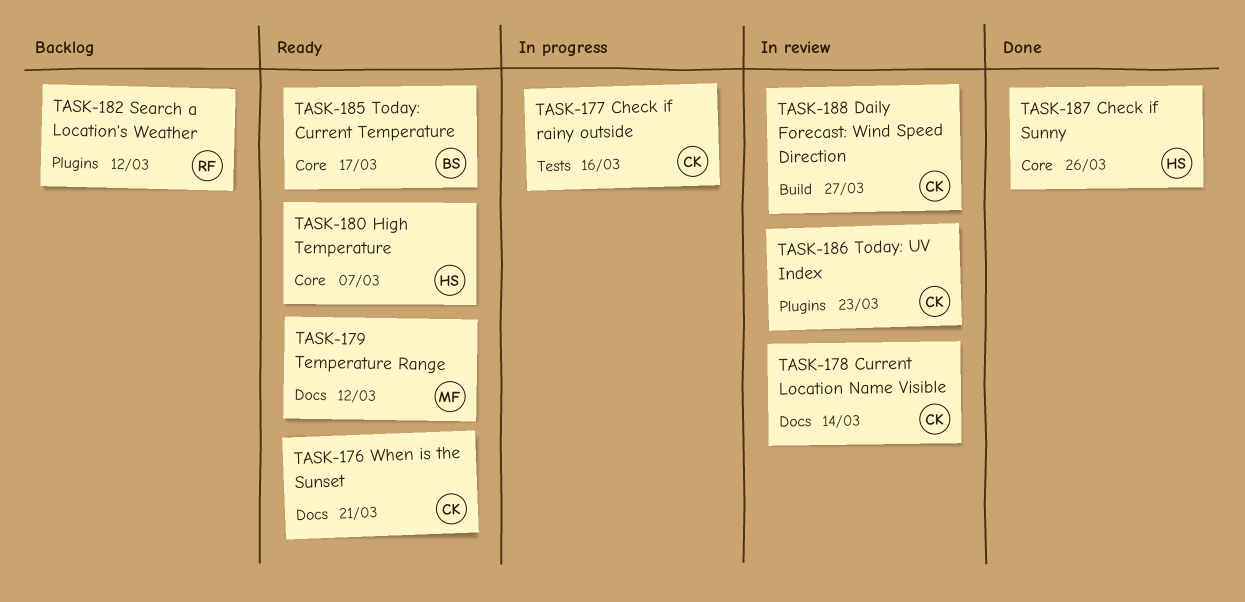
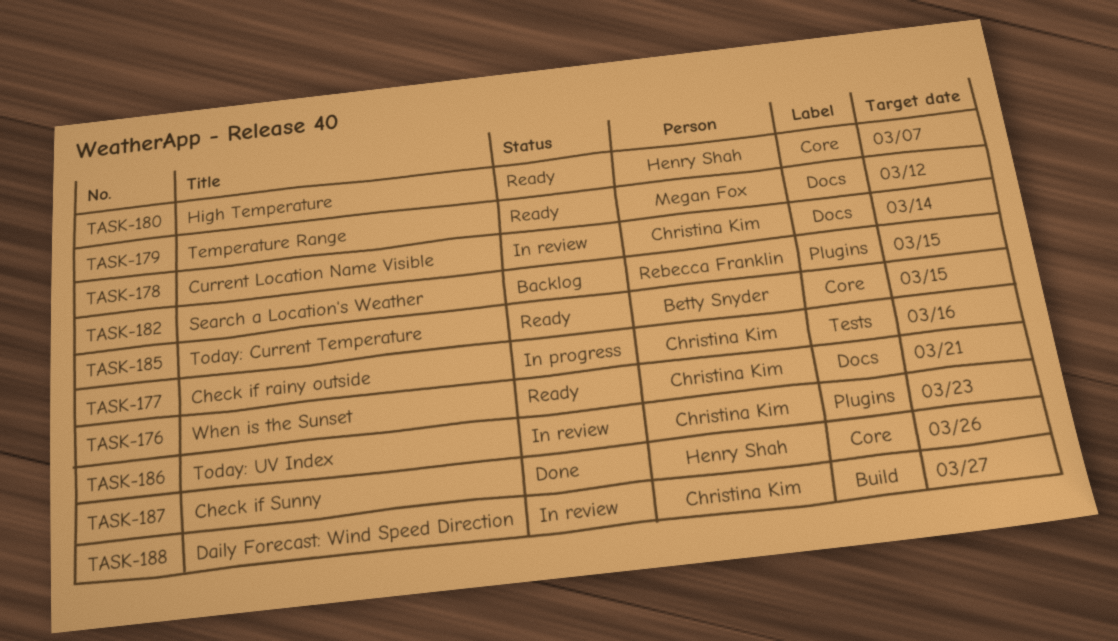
TASK-182, due: Mar 12 -> Mar 15
TASK-185, due: Mar 17 -> Mar 15

